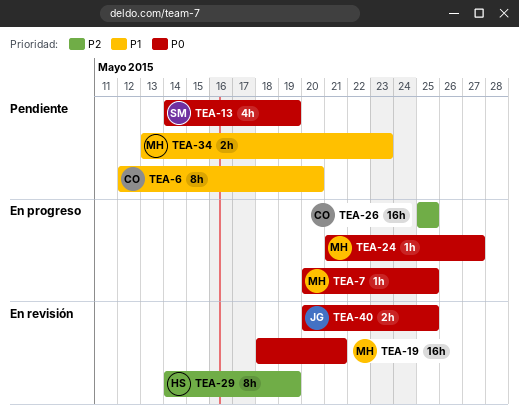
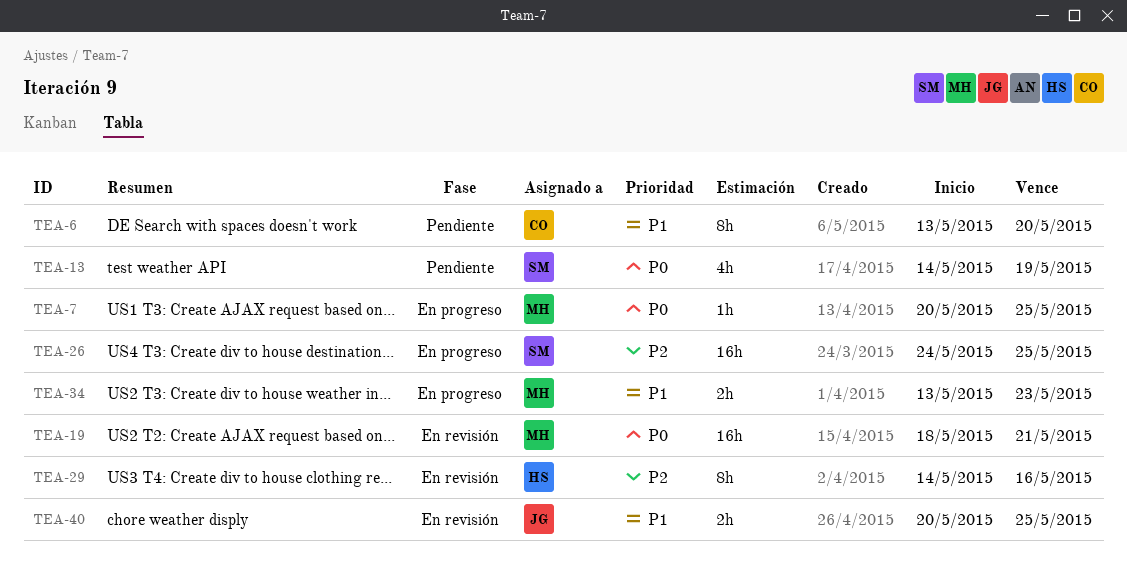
TEA-6, start: May 12 -> May 13
TEA-24: present -> none
TEA-26, owner: CO -> SM
TEA-26, start: May 25 -> May 24
TEA-29, due: May 19 -> May 16
TEA-34, status: Pendiente -> En progreso
TEA-40, priority: P0 -> P1

